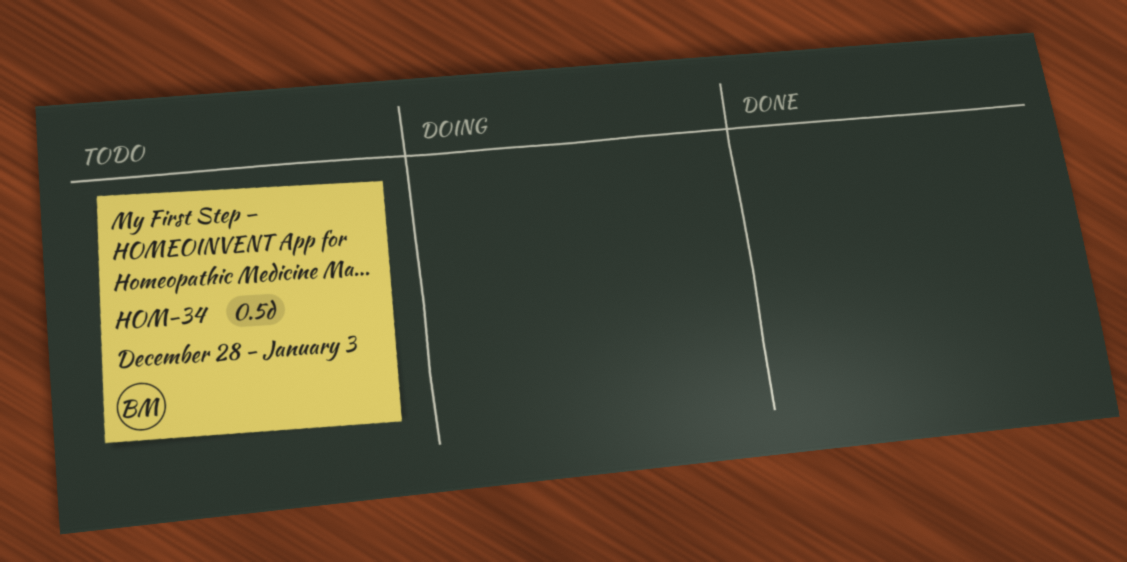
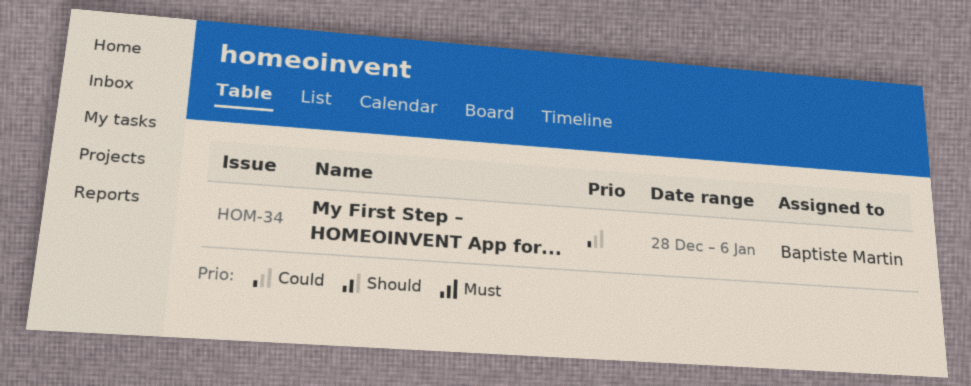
HOM-34, due: Jan 3 -> Jan 6

